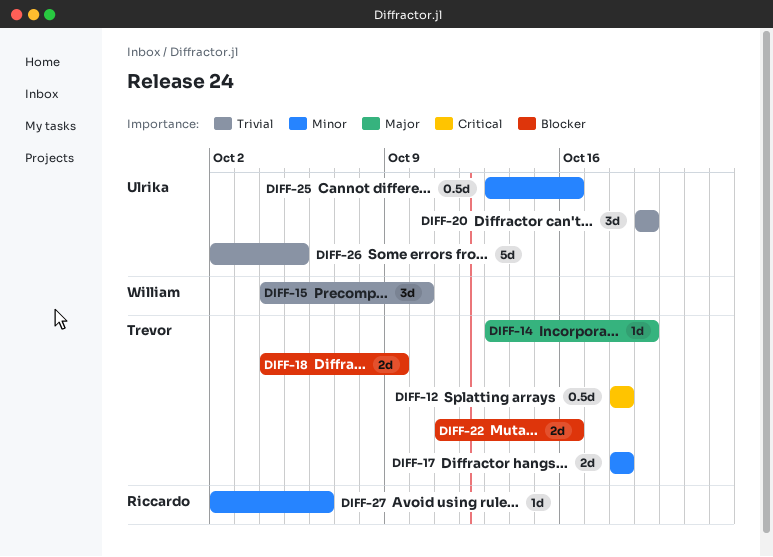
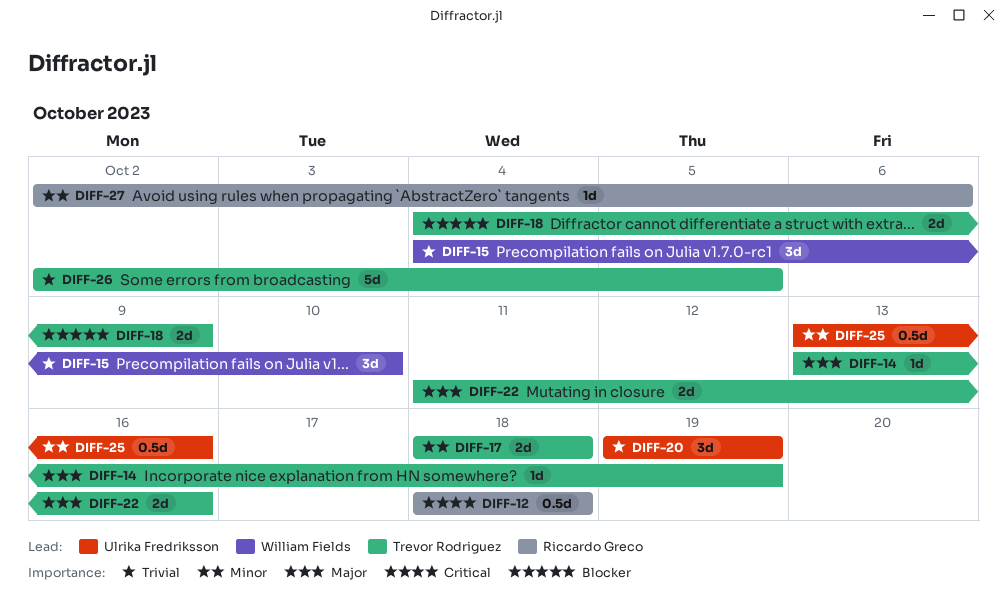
DIFF-12, owner: Trevor Rodriguez -> Riccardo Greco
DIFF-22, priority: Blocker -> Major
DIFF-26, owner: Ulrika Fredriksson -> Trevor Rodriguez

